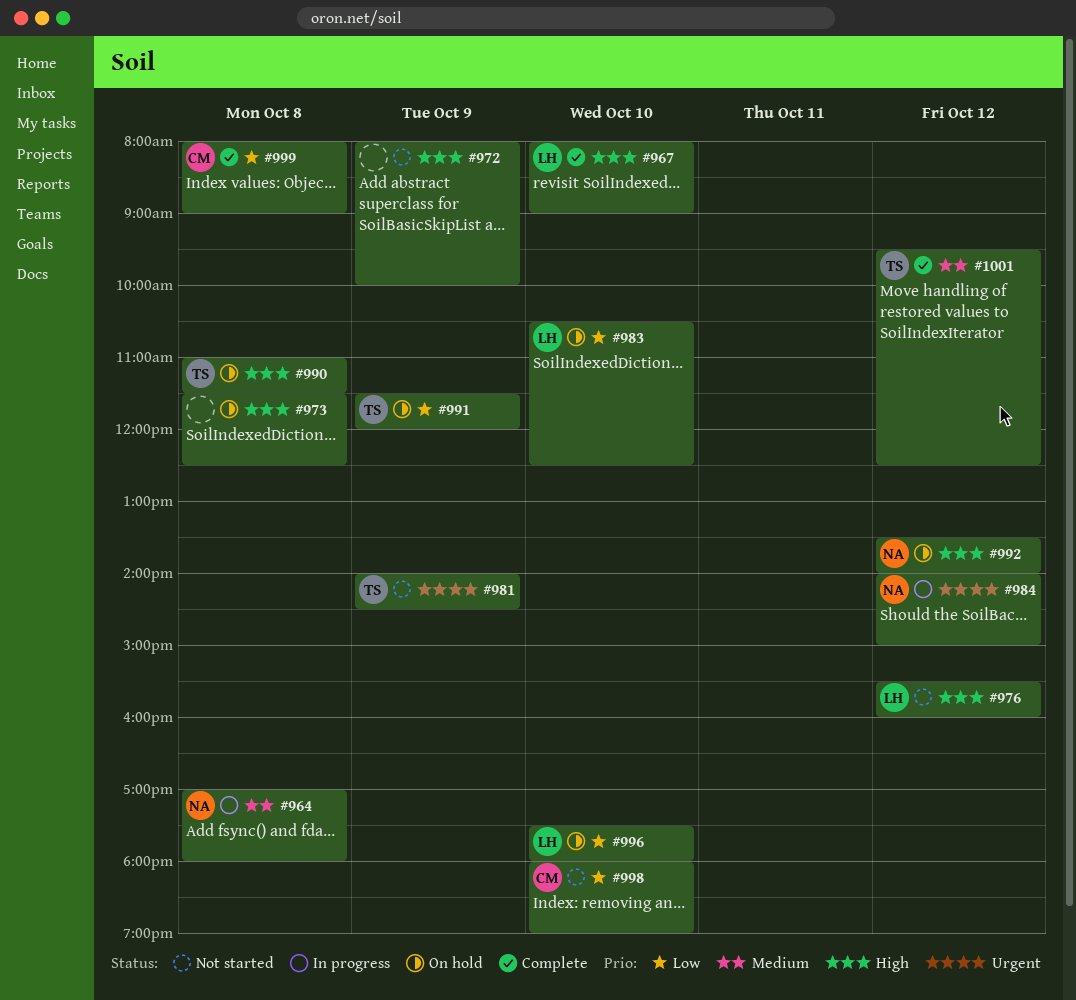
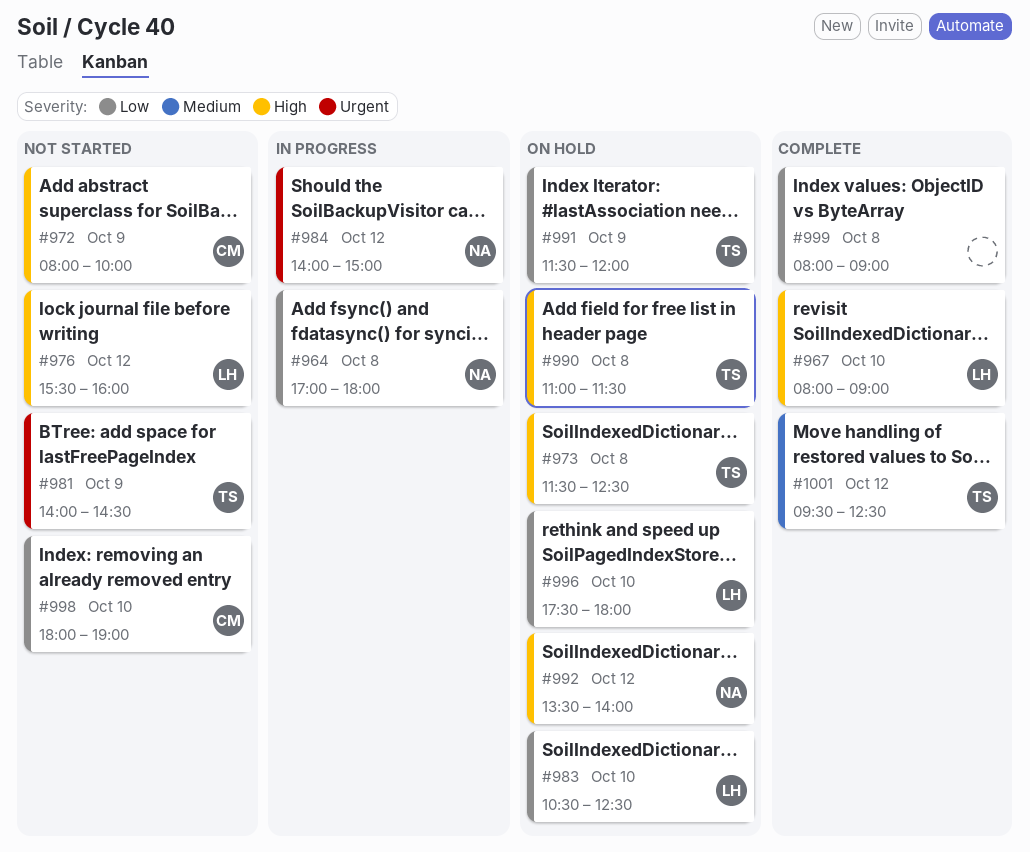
#964, priority: Medium -> Low
#972, owner: none -> CM
#973, owner: none -> TS
#999, owner: CM -> none

